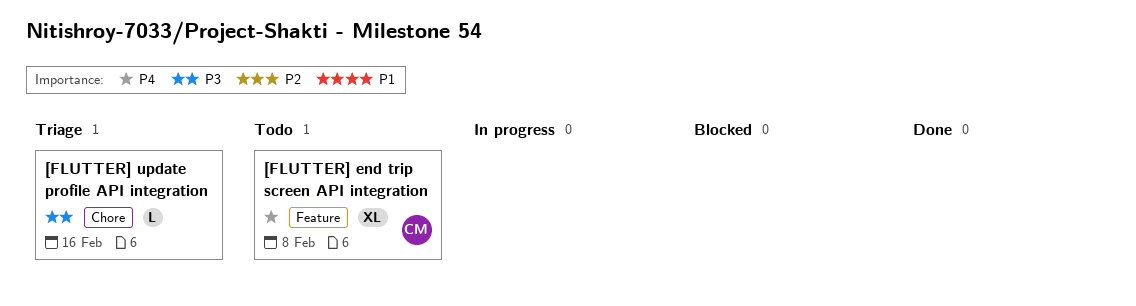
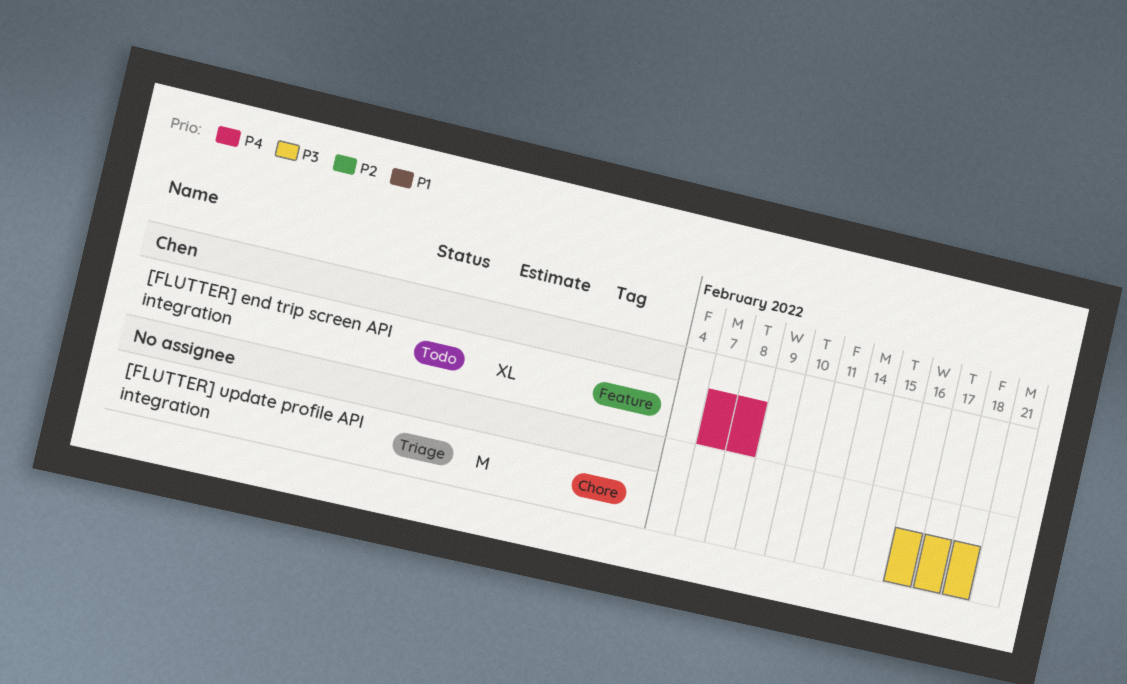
[FLUTTER] update profile API integration, estimate: L -> M
[FLUTTER] update profile API integration, due: Feb 16 -> Feb 18

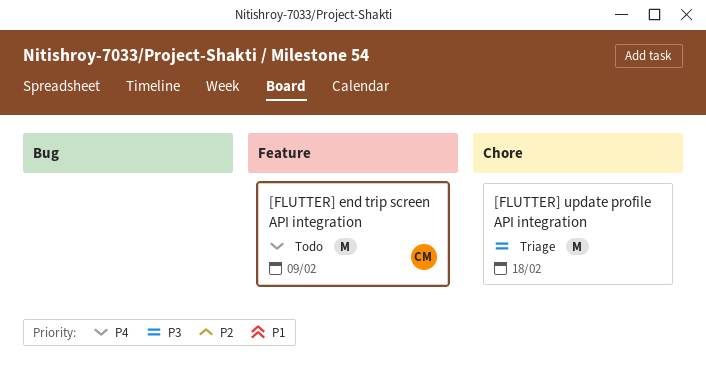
[FLUTTER] end trip screen API integration, estimate: XL -> M
[FLUTTER] end trip screen API integration, due: Feb 8 -> Feb 9

